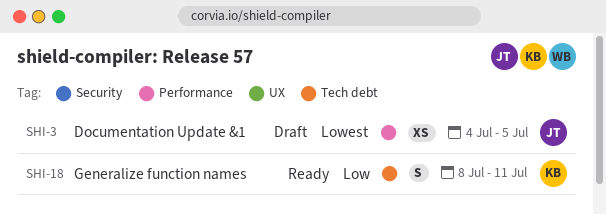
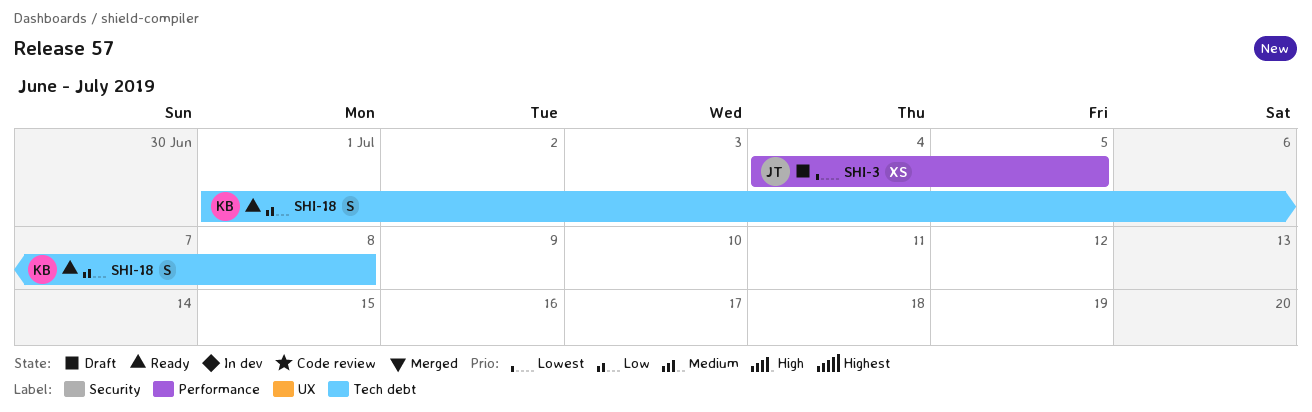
SHI-18, start: Jul 8 -> Jul 1
SHI-18, due: Jul 11 -> Jul 8

